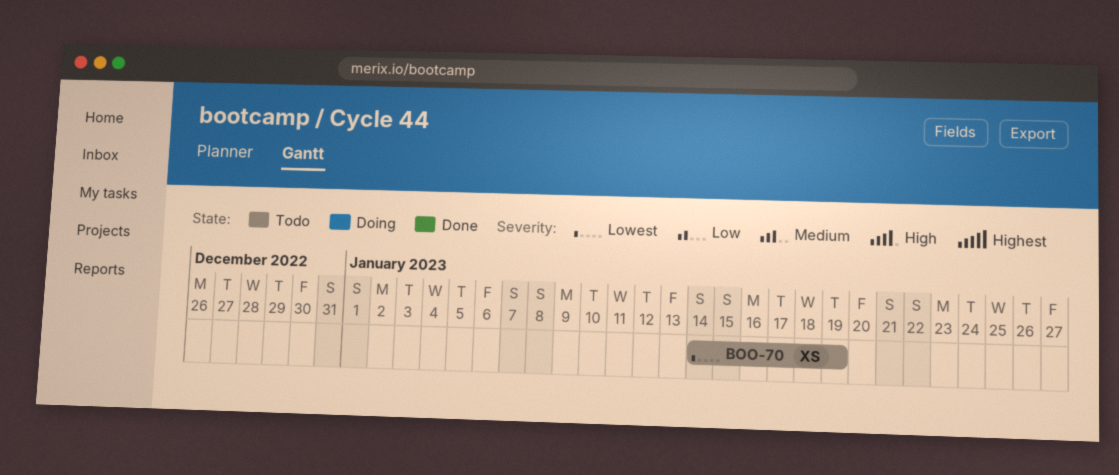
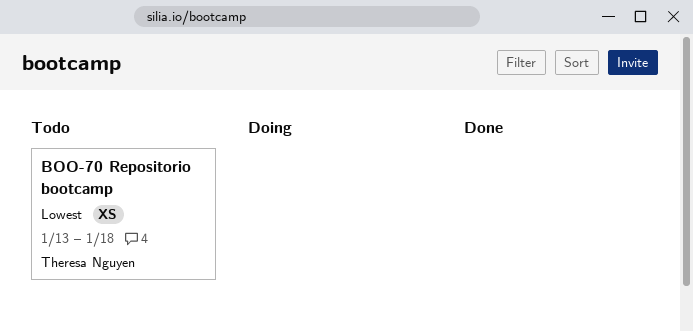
BOO-70, start: Jan 14 -> Jan 13
BOO-70, due: Jan 19 -> Jan 18

